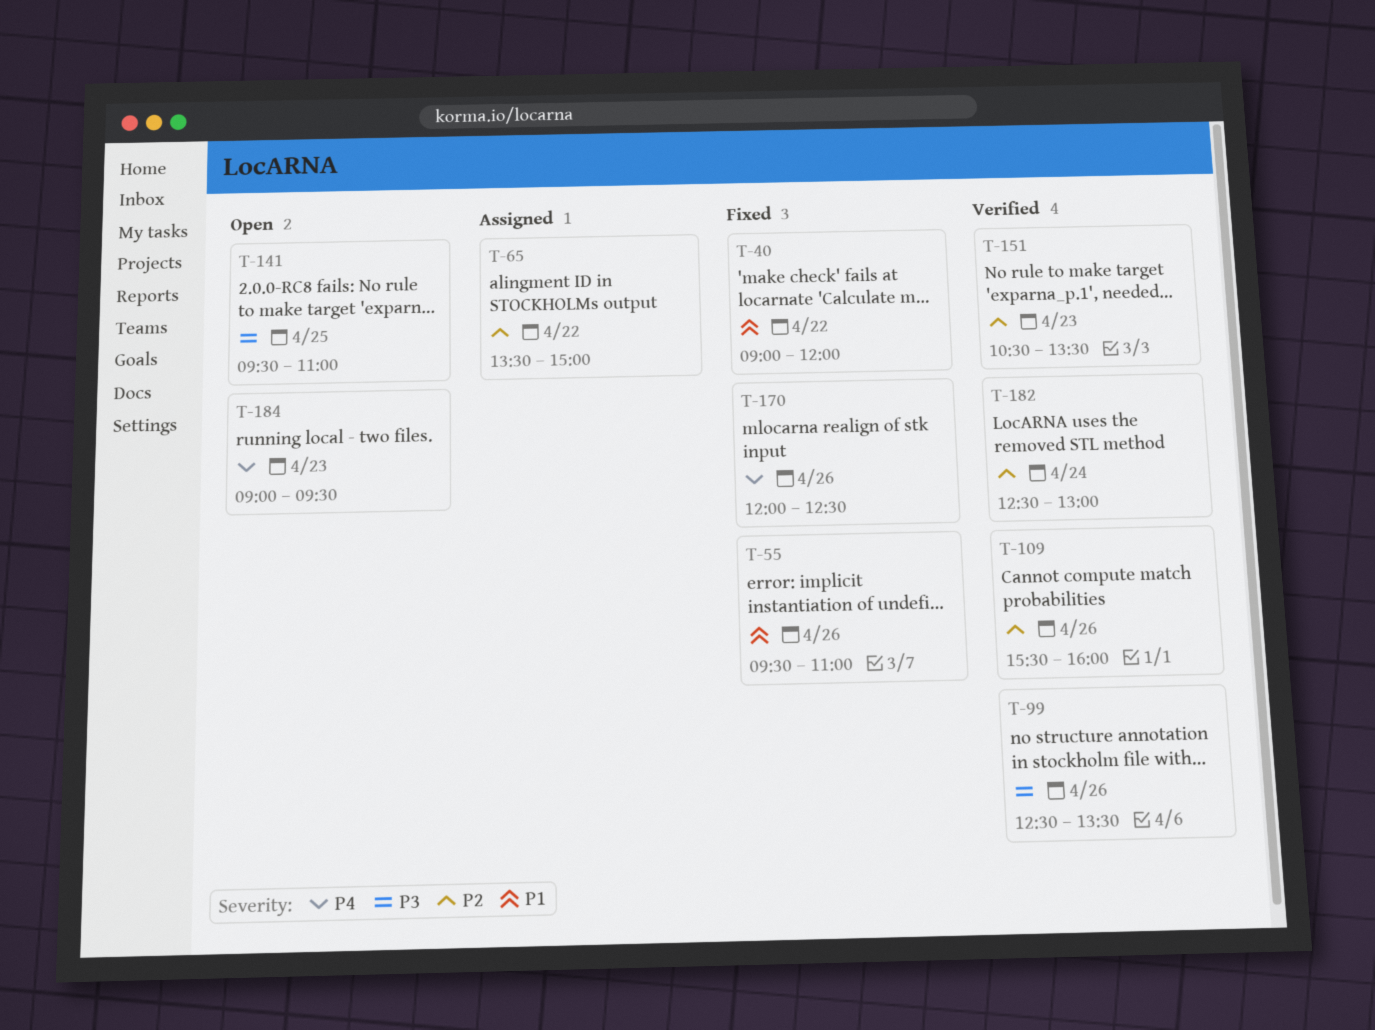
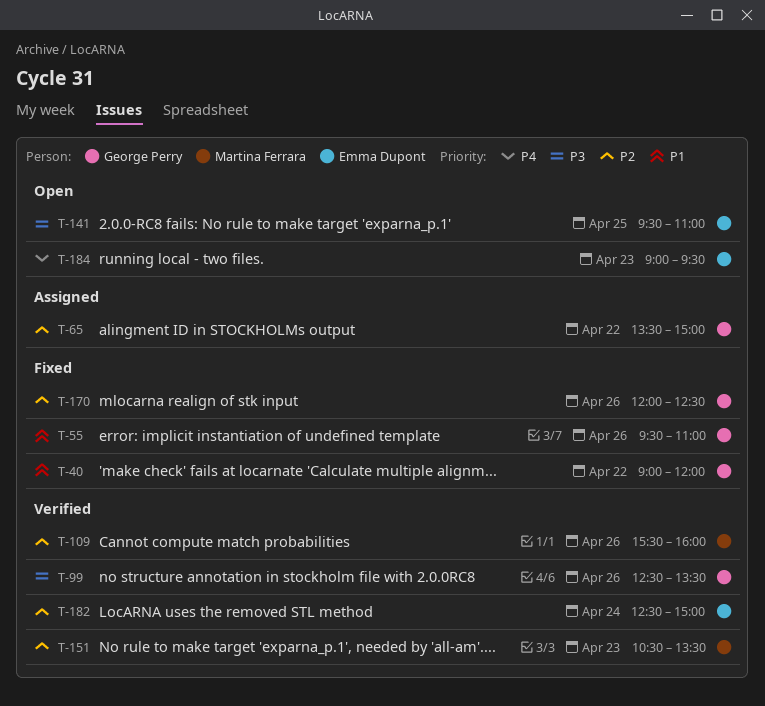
T-170, priority: P4 -> P2
T-182, ends: 13:00 -> 15:00

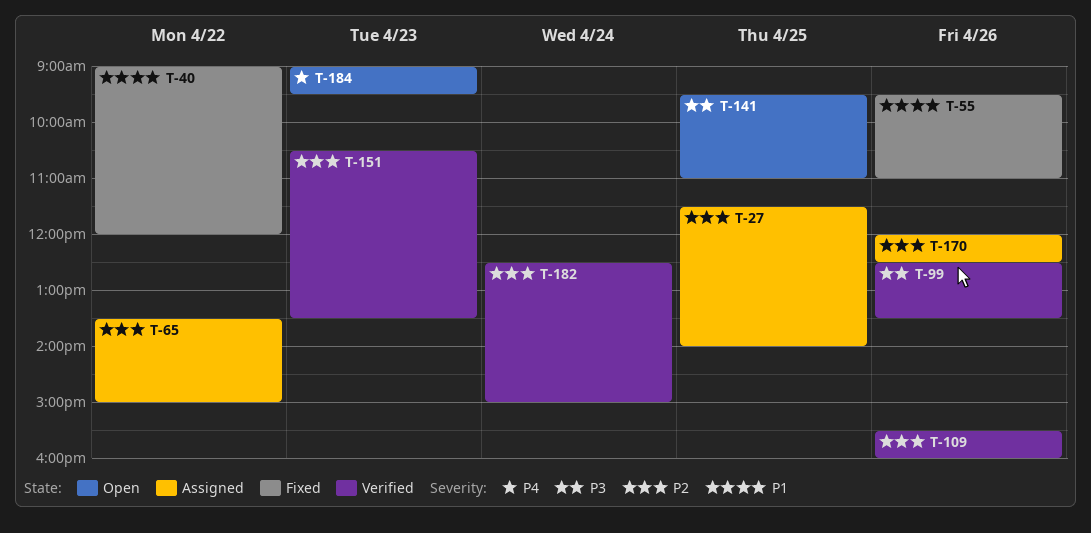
T-27: none -> present
T-170, status: Fixed -> Assigned

